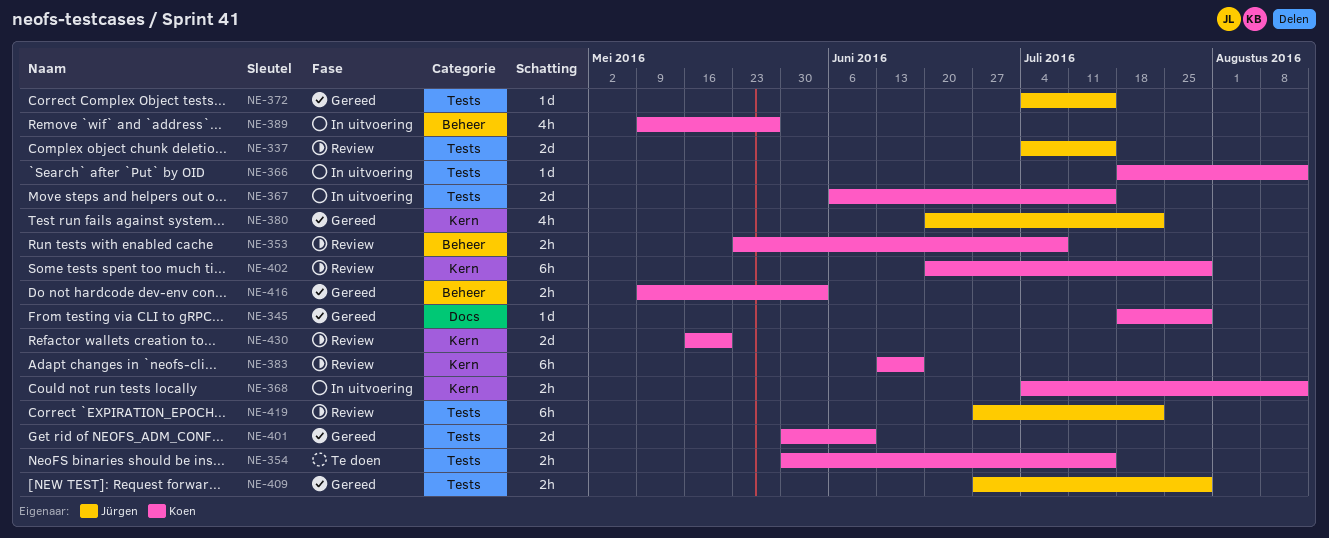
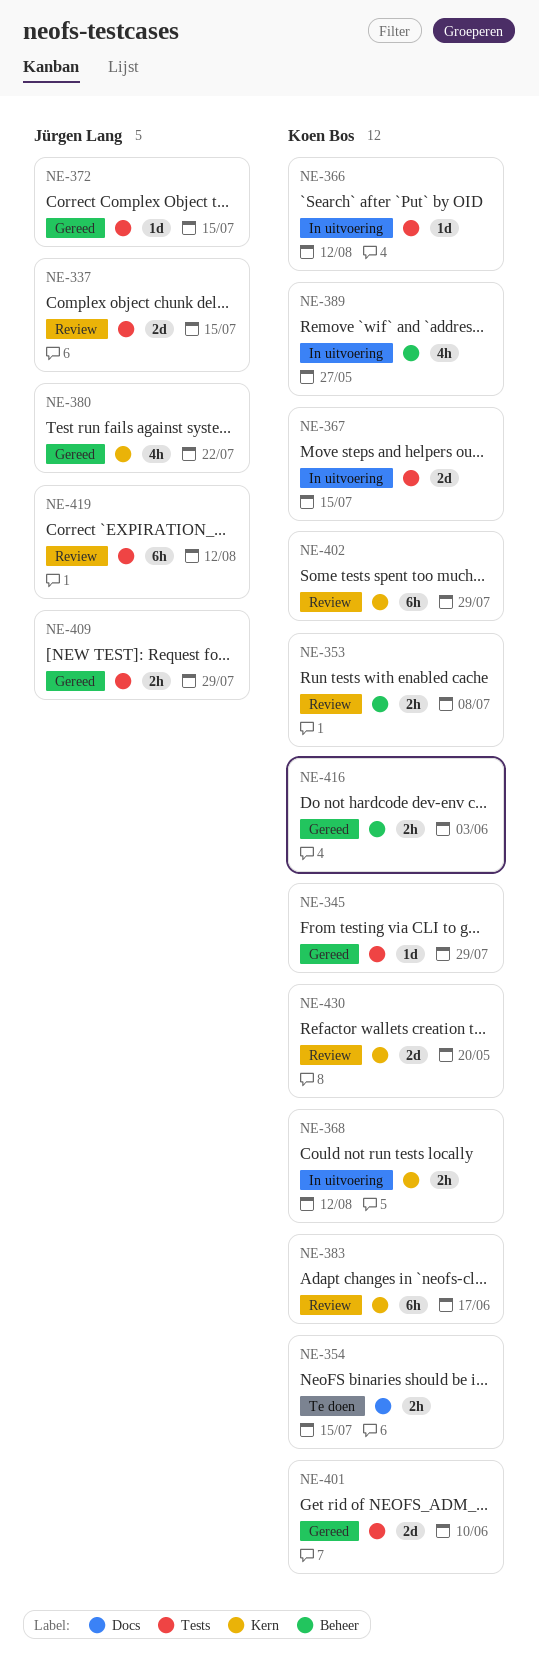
NE-345, label: Docs -> Tests
NE-354, label: Tests -> Docs
NE-419, due: Jul 22 -> Aug 12

